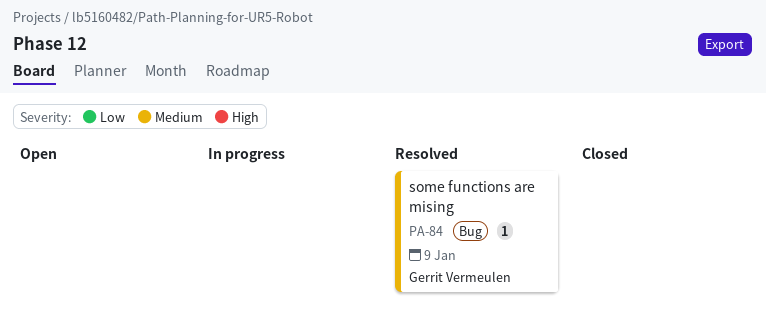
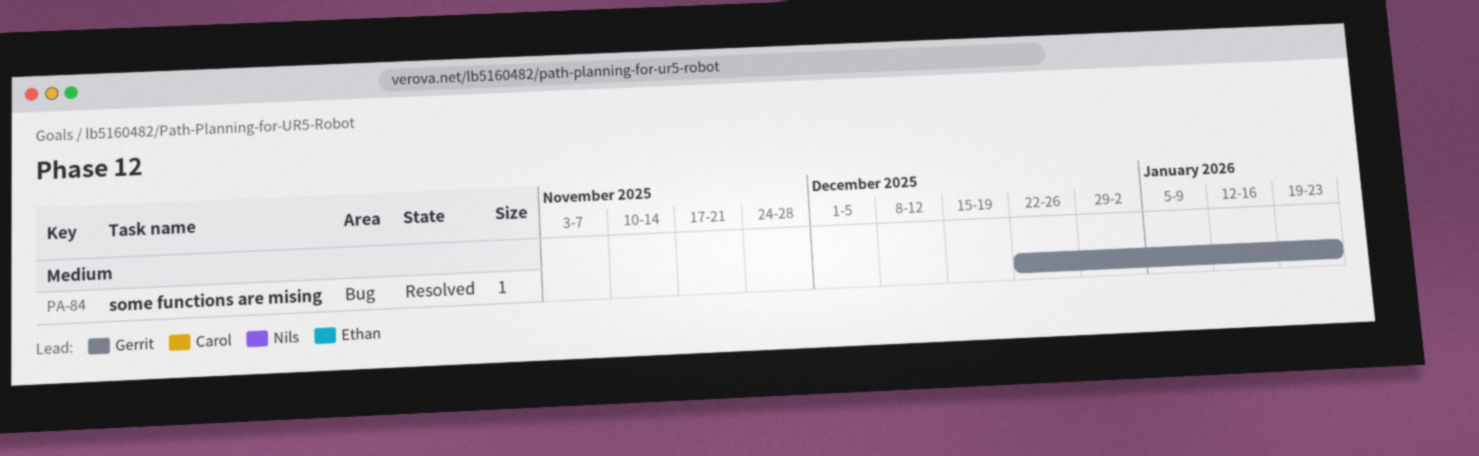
PA-84, due: Jan 9 -> Jan 23

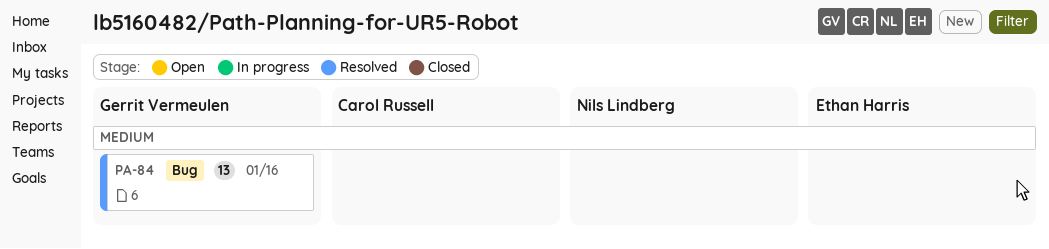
PA-84, estimate: 1 -> 13
PA-84, due: Jan 23 -> Jan 16

